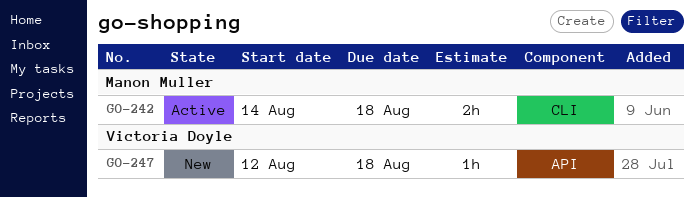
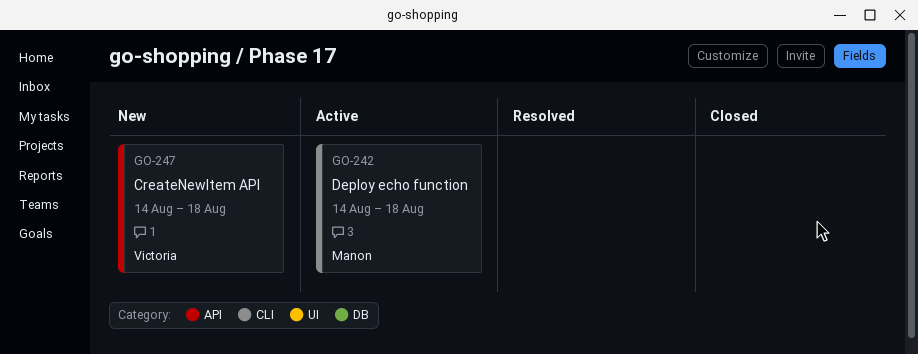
GO-247, start: Aug 12 -> Aug 14

